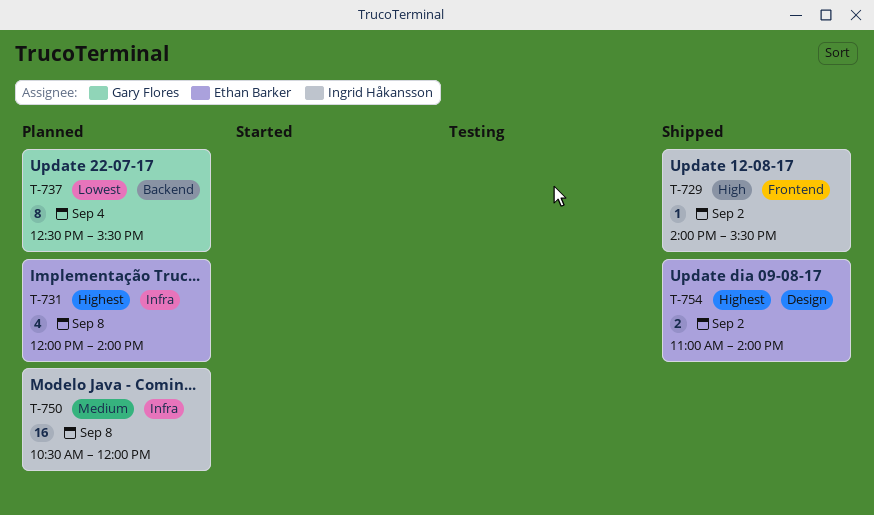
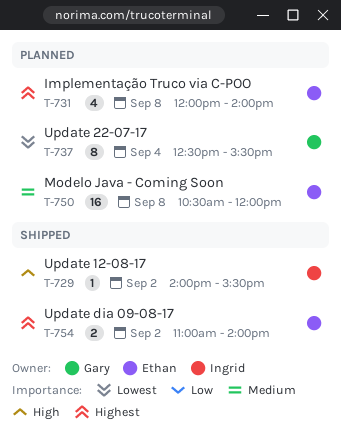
T-750, owner: Ingrid Håkansson -> Ethan Barker

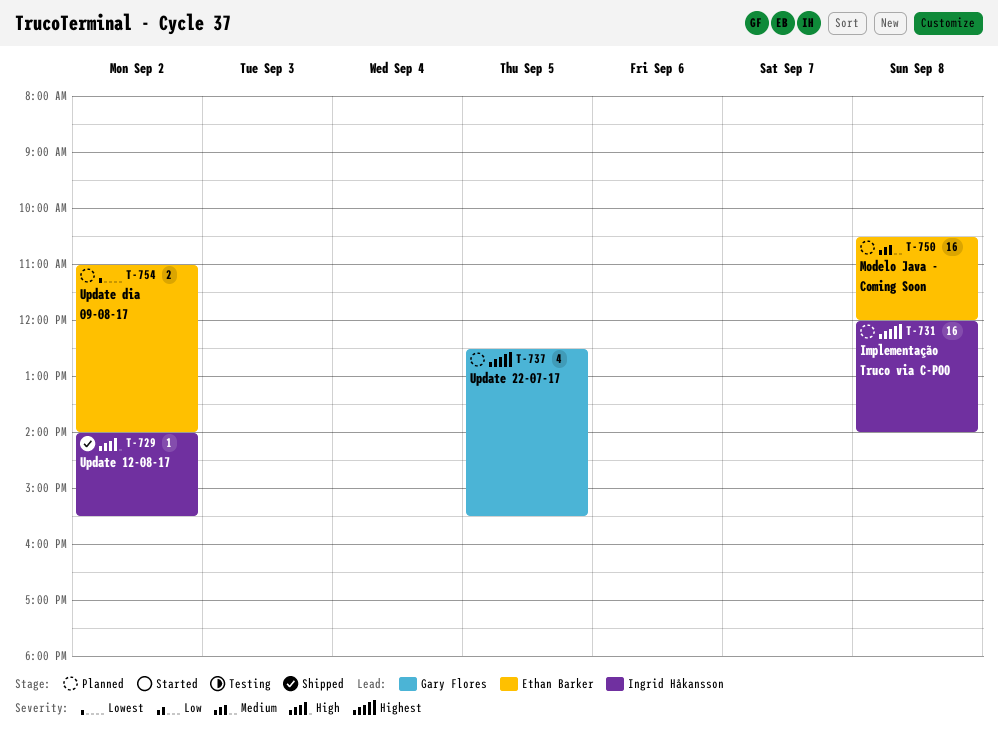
T-731, owner: Ethan Barker -> Ingrid Håkansson
T-731, estimate: 4 -> 16
T-737, priority: Lowest -> Highest
T-737, estimate: 8 -> 4
T-737, day: Sep 4 -> Sep 5
T-754, status: Shipped -> Planned
T-754, priority: Highest -> Lowest

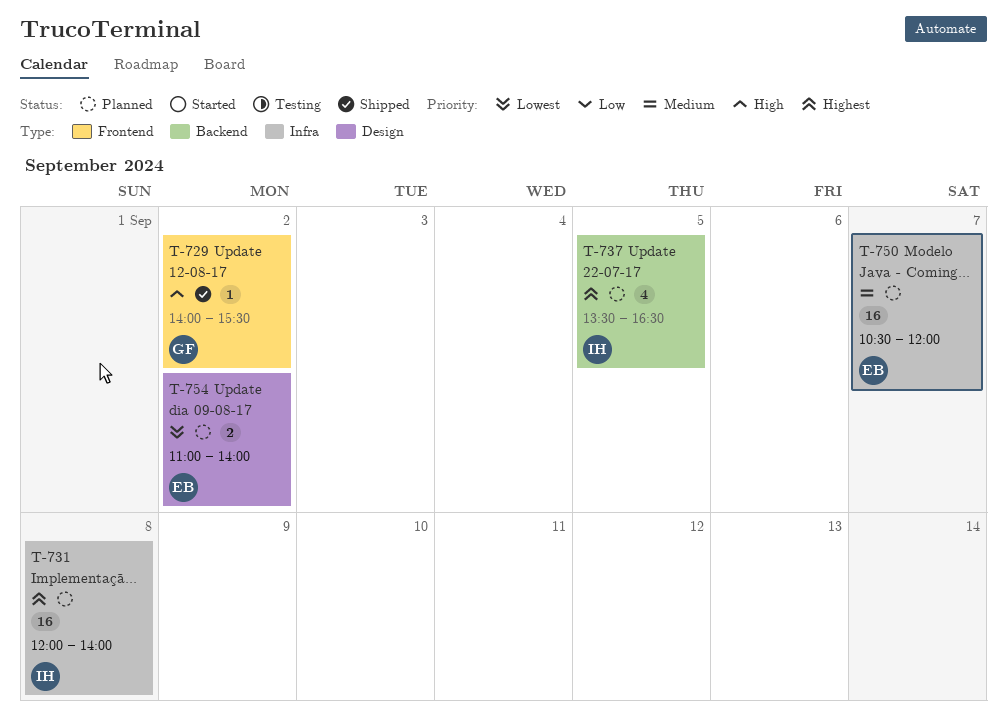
T-729, owner: Ingrid Håkansson -> Gary Flores
T-737, owner: Gary Flores -> Ingrid Håkansson
T-737, begins: 12:30 -> 13:30
T-737, ends: 15:30 -> 16:30
T-750, day: Sep 8 -> Sep 7

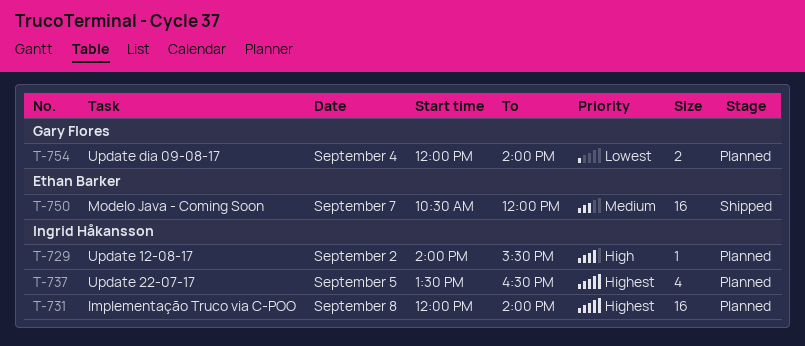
T-729, status: Shipped -> Planned
T-729, owner: Gary Flores -> Ingrid Håkansson
T-750, status: Planned -> Shipped
T-754, owner: Ethan Barker -> Gary Flores
T-754, day: Sep 2 -> Sep 4
T-754, begins: 11:00 -> 12:00

